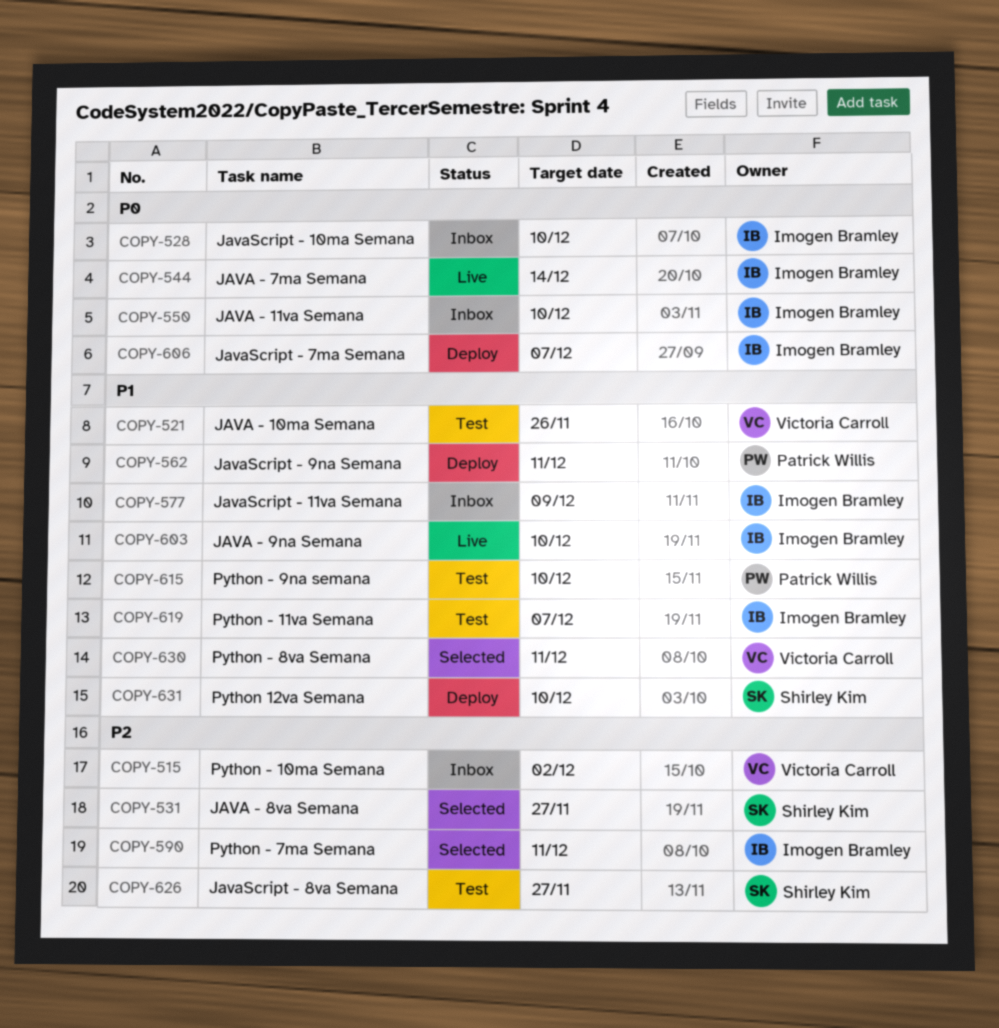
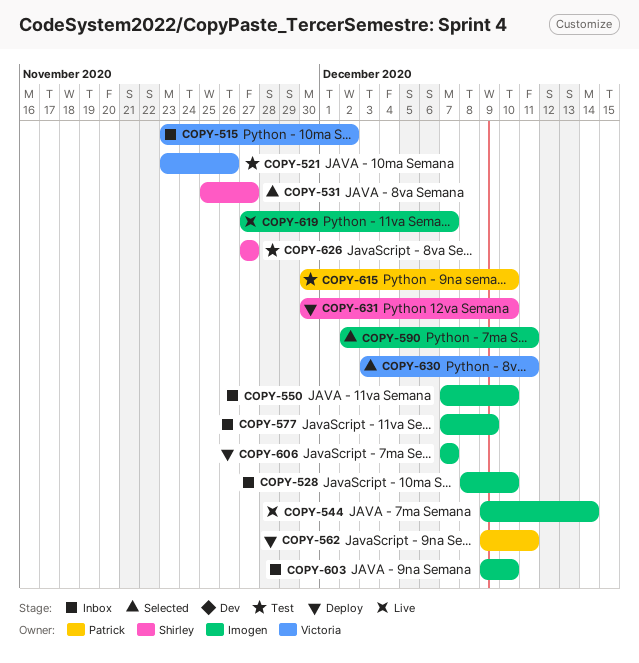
COPY-603, status: Live -> Inbox
COPY-619, status: Test -> Live

